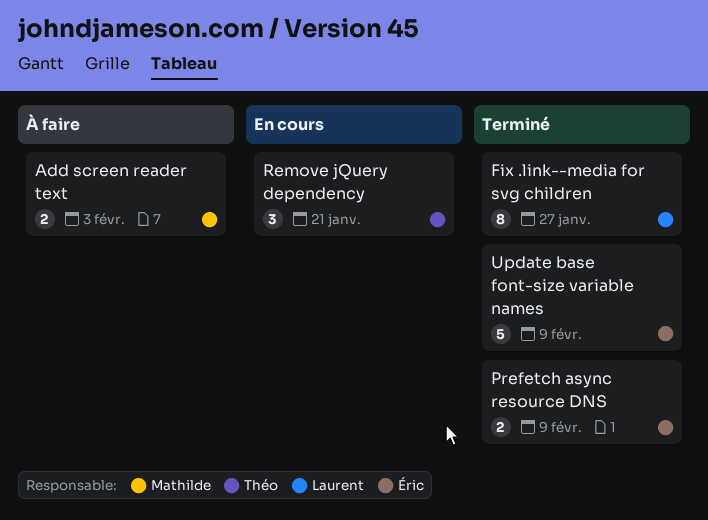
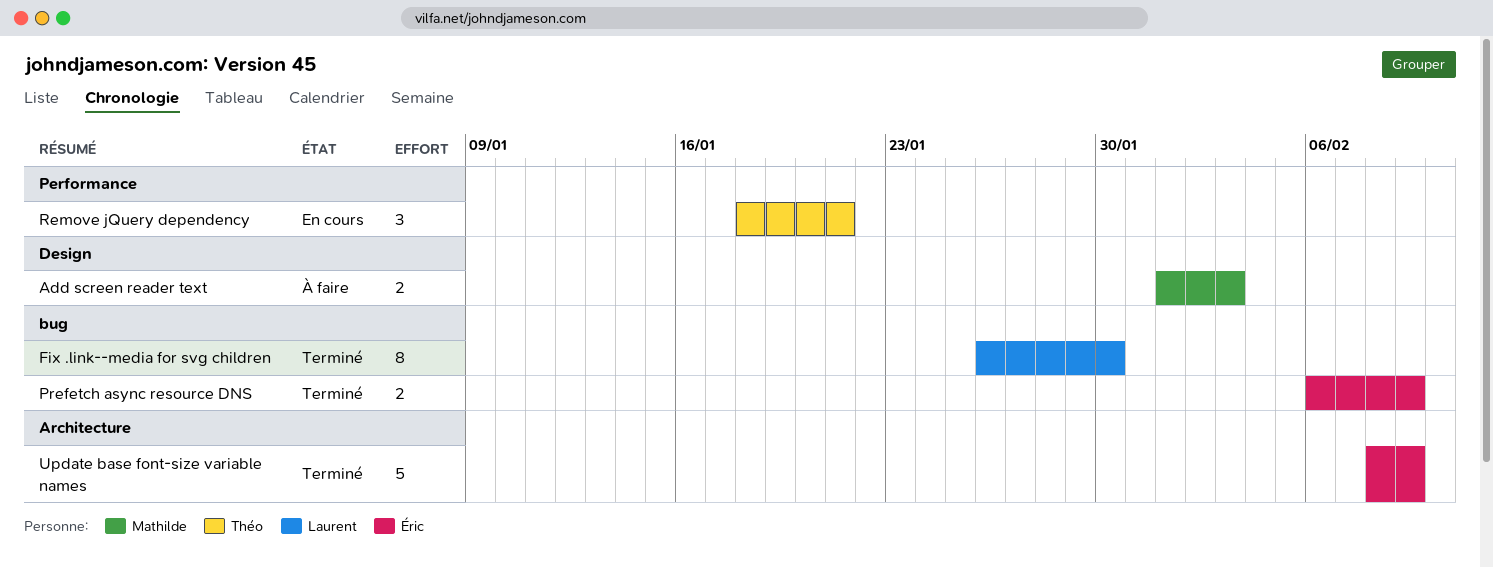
Fix .link--media for svg children, due: Jan 27 -> Jan 30

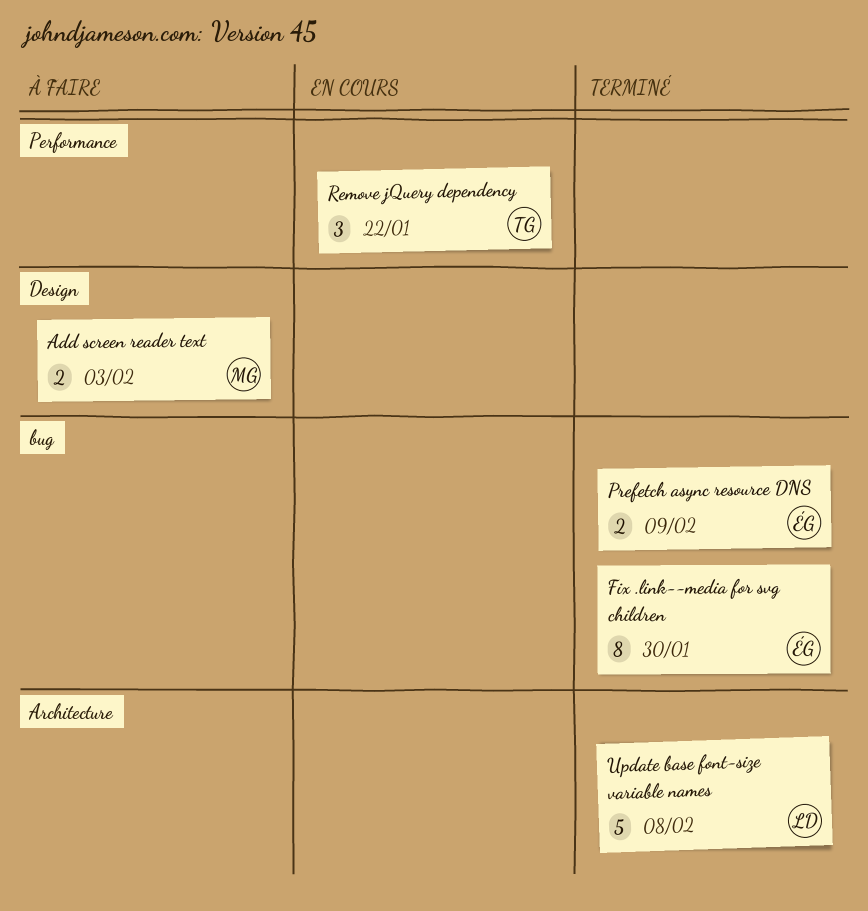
Fix .link--media for svg children, owner: Laurent -> Éric
Remove jQuery dependency, due: Jan 21 -> Jan 22
Update base font-size variable names, owner: Éric -> Laurent
Update base font-size variable names, due: Feb 9 -> Feb 8

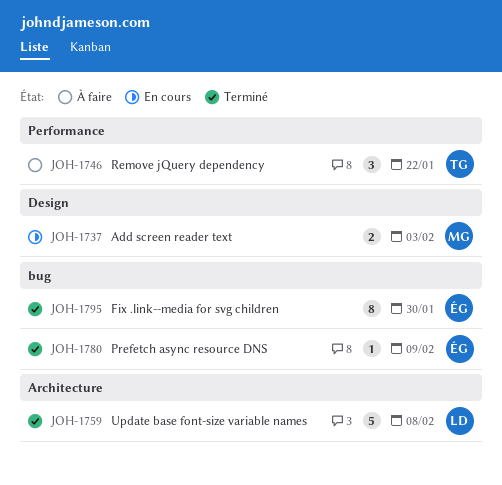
Add screen reader text, status: À faire -> En cours
Prefetch async resource DNS, estimate: 2 -> 1
Remove jQuery dependency, status: En cours -> À faire

